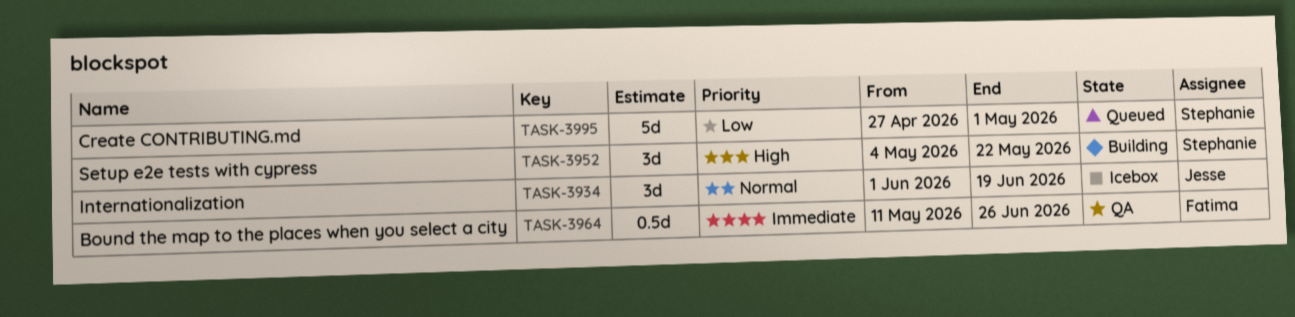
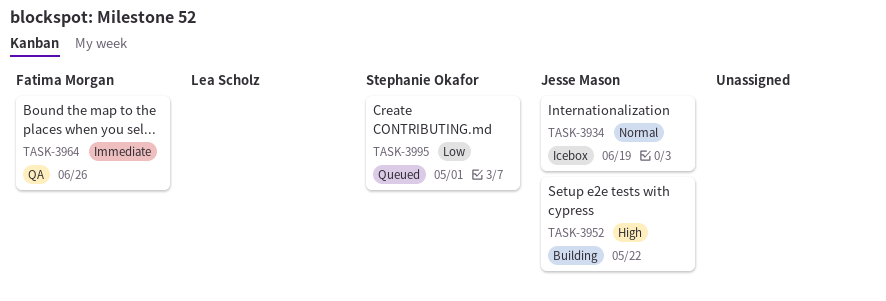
TASK-3952, owner: Stephanie Okafor -> Jesse Mason

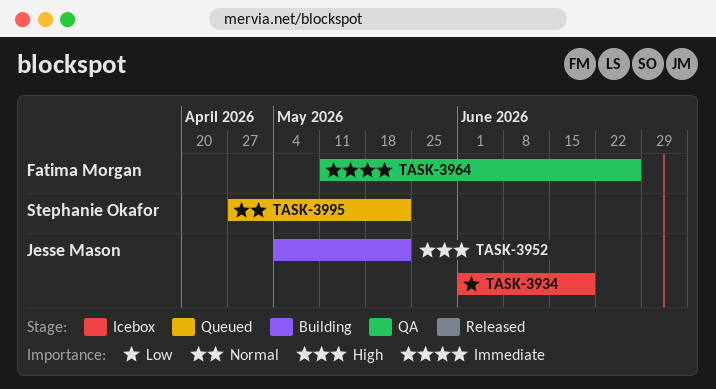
TASK-3934, priority: Normal -> Low
TASK-3995, priority: Low -> Normal
TASK-3995, due: May 1 -> May 22

